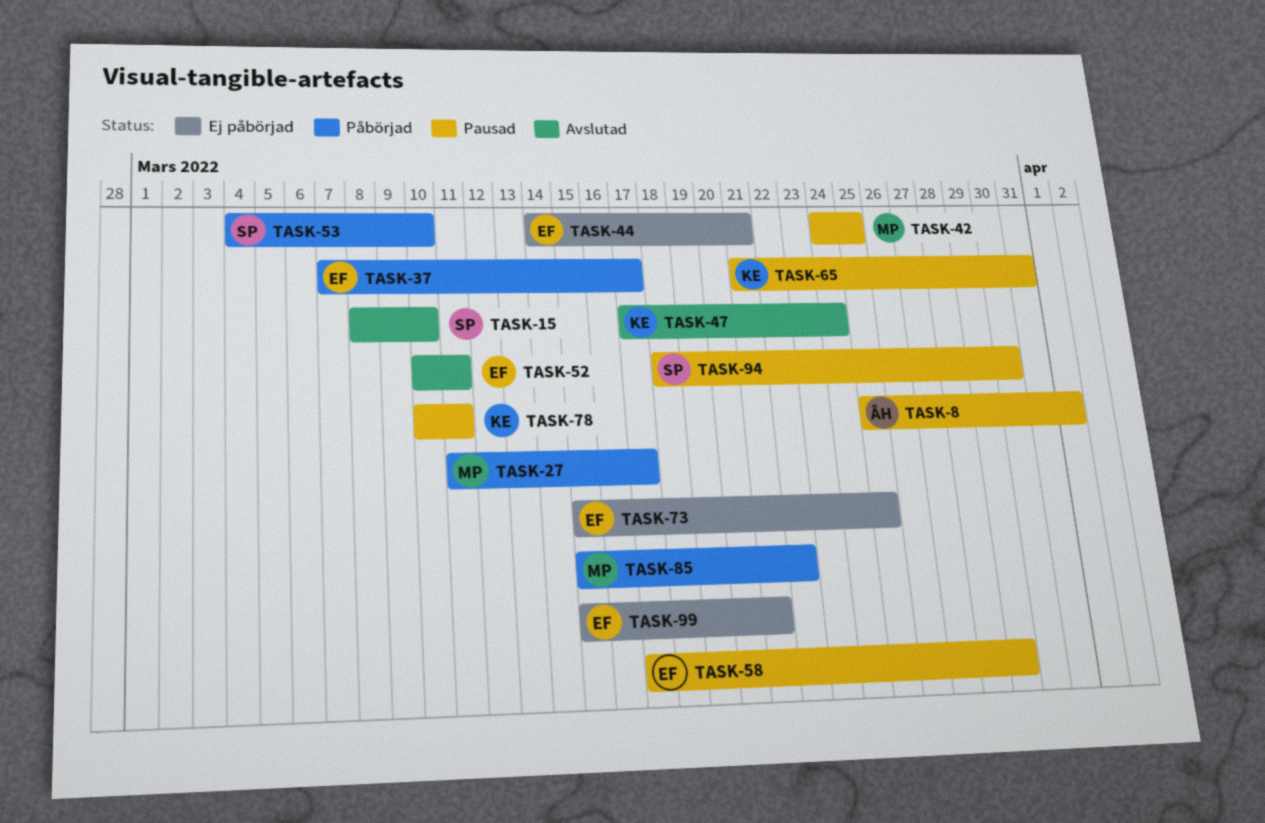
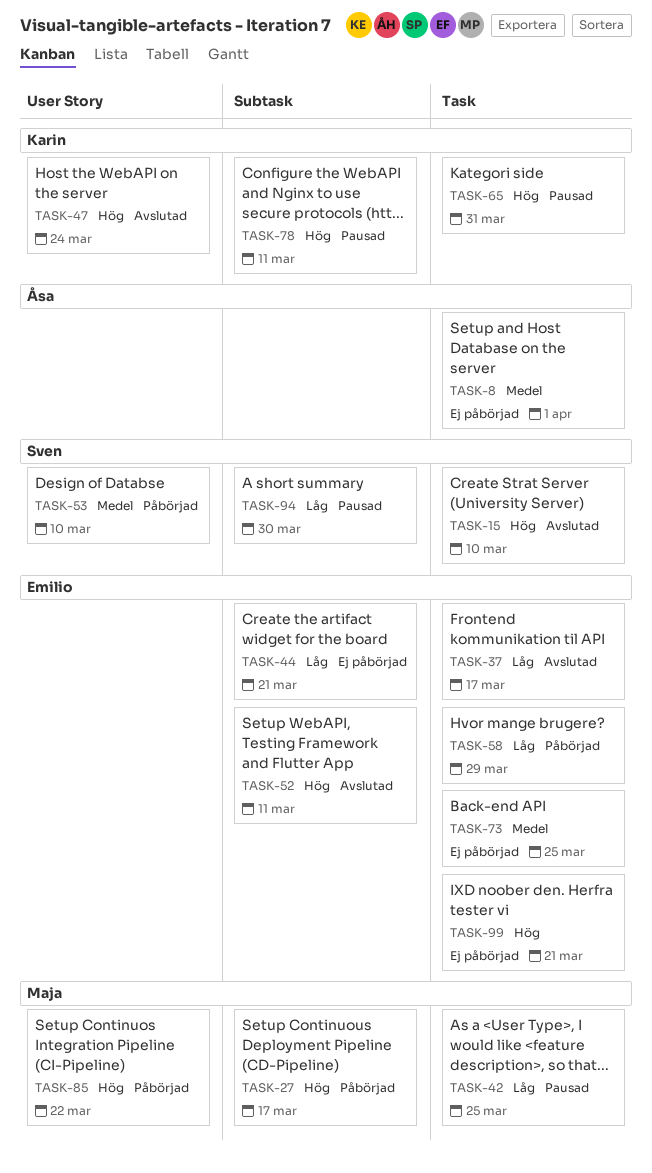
TASK-8, status: Pausad -> Ej påbörjad
TASK-37, status: Påbörjad -> Avslutad
TASK-58, status: Pausad -> Påbörjad

